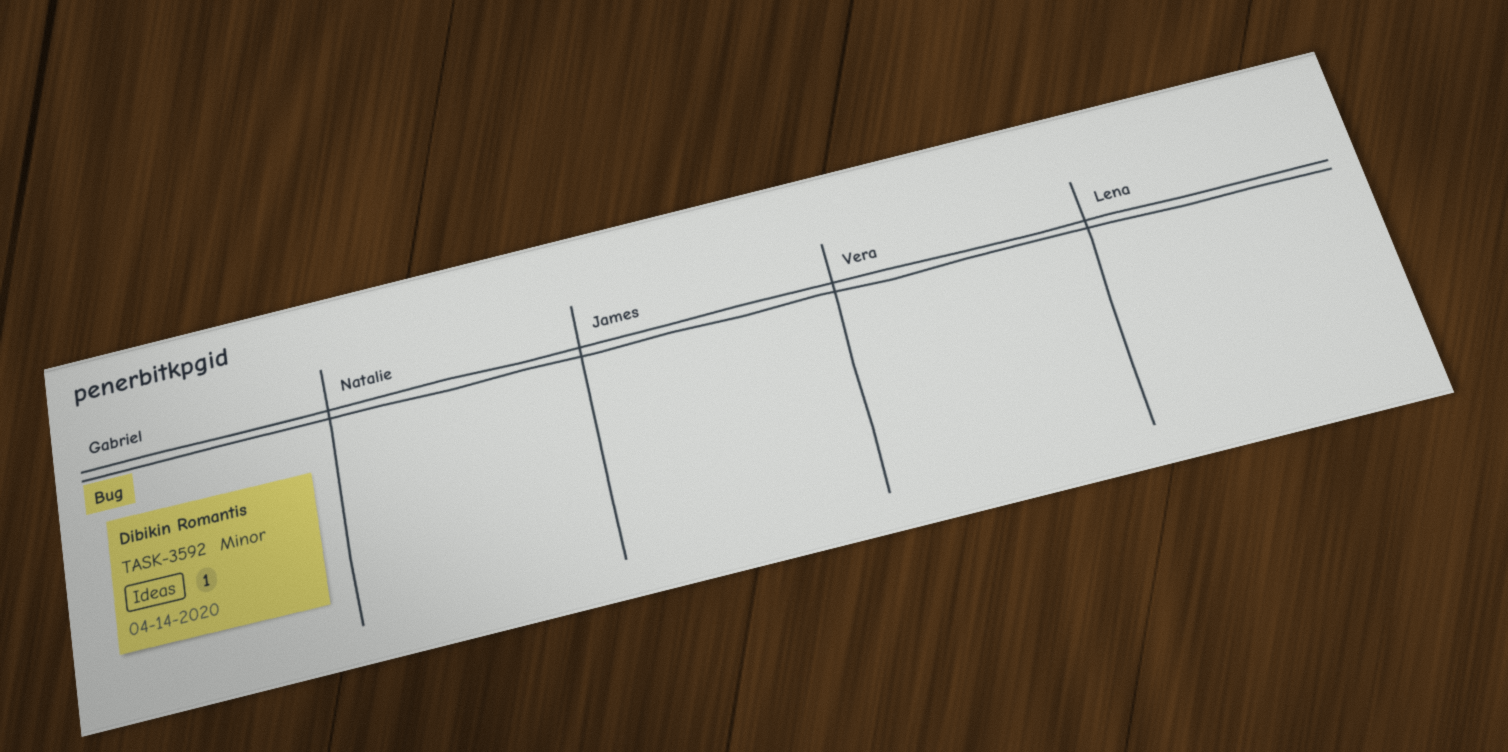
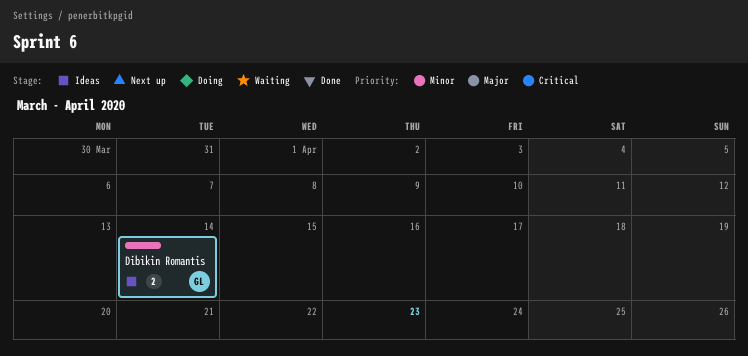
Dibikin Romantis, estimate: 1 -> 2

